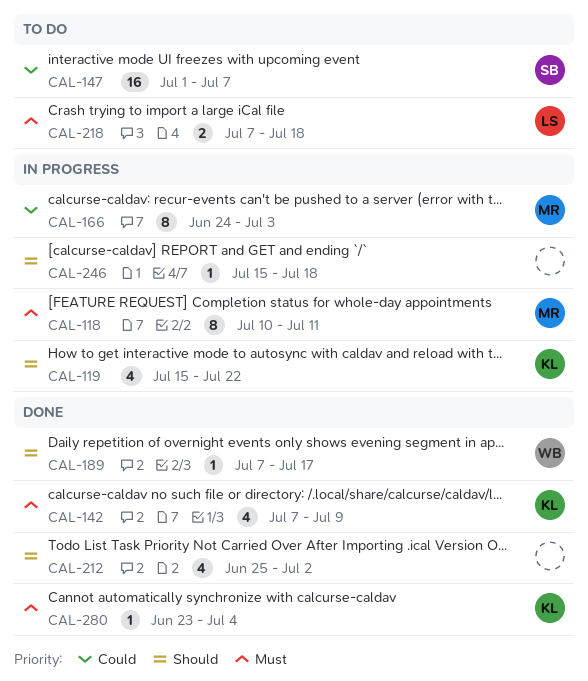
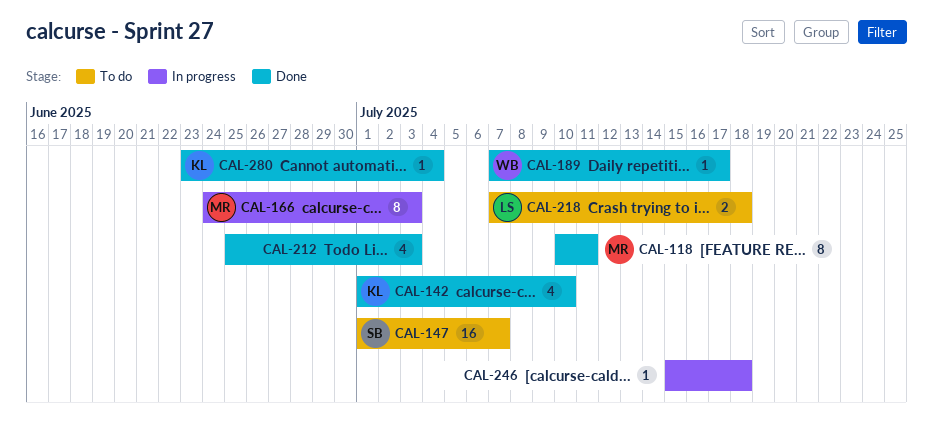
CAL-118, status: In progress -> Done
CAL-119: present -> none
CAL-142, start: Jul 7 -> Jul 1
CAL-142, due: Jul 9 -> Jul 10
CAL-212, due: Jul 2 -> Jul 3

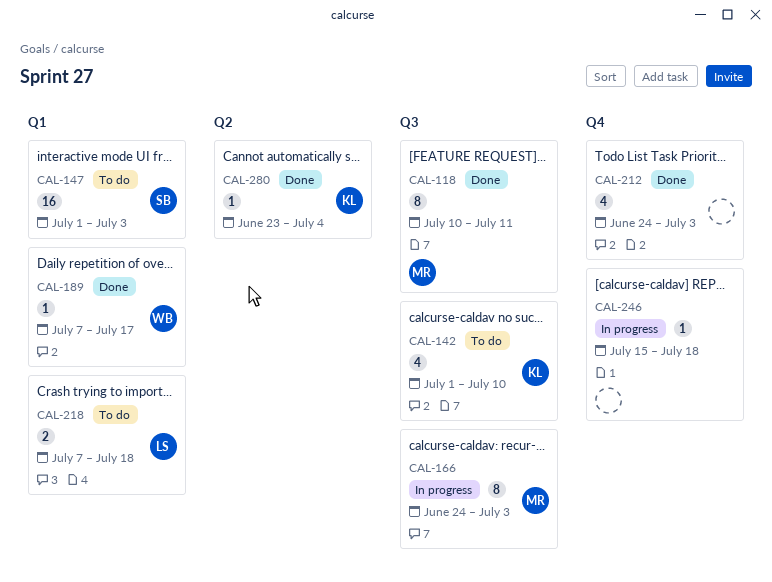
CAL-142, status: Done -> To do
CAL-147, due: Jul 7 -> Jul 3
CAL-212, start: Jun 25 -> Jun 24

